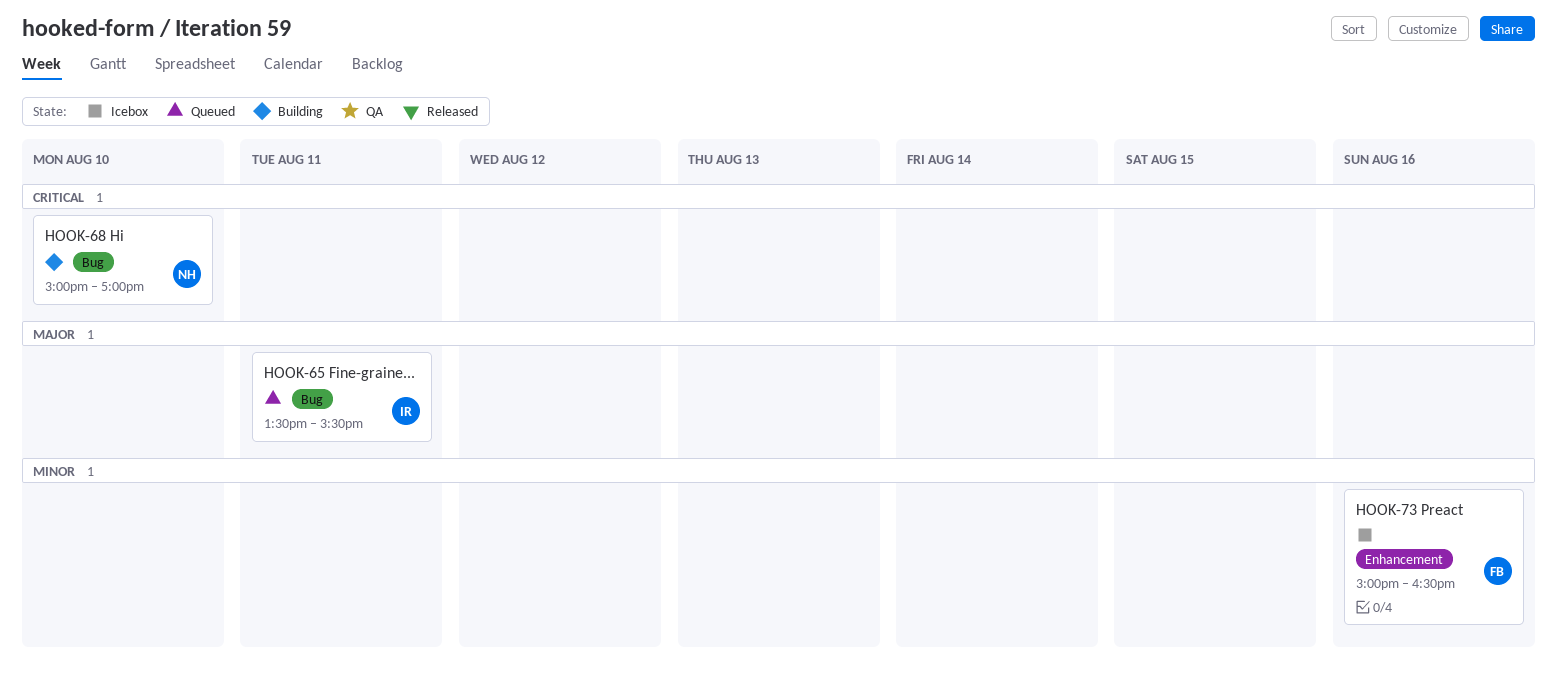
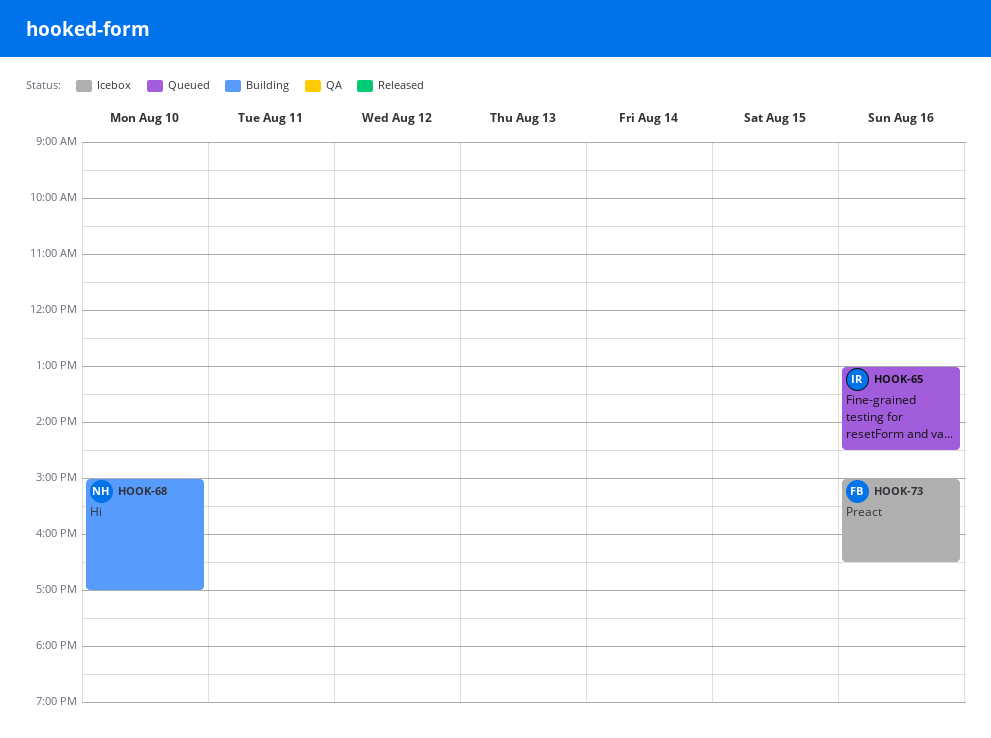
HOOK-65, day: Aug 11 -> Aug 16
HOOK-65, begins: 13:30 -> 13:00
HOOK-65, ends: 15:30 -> 14:30

